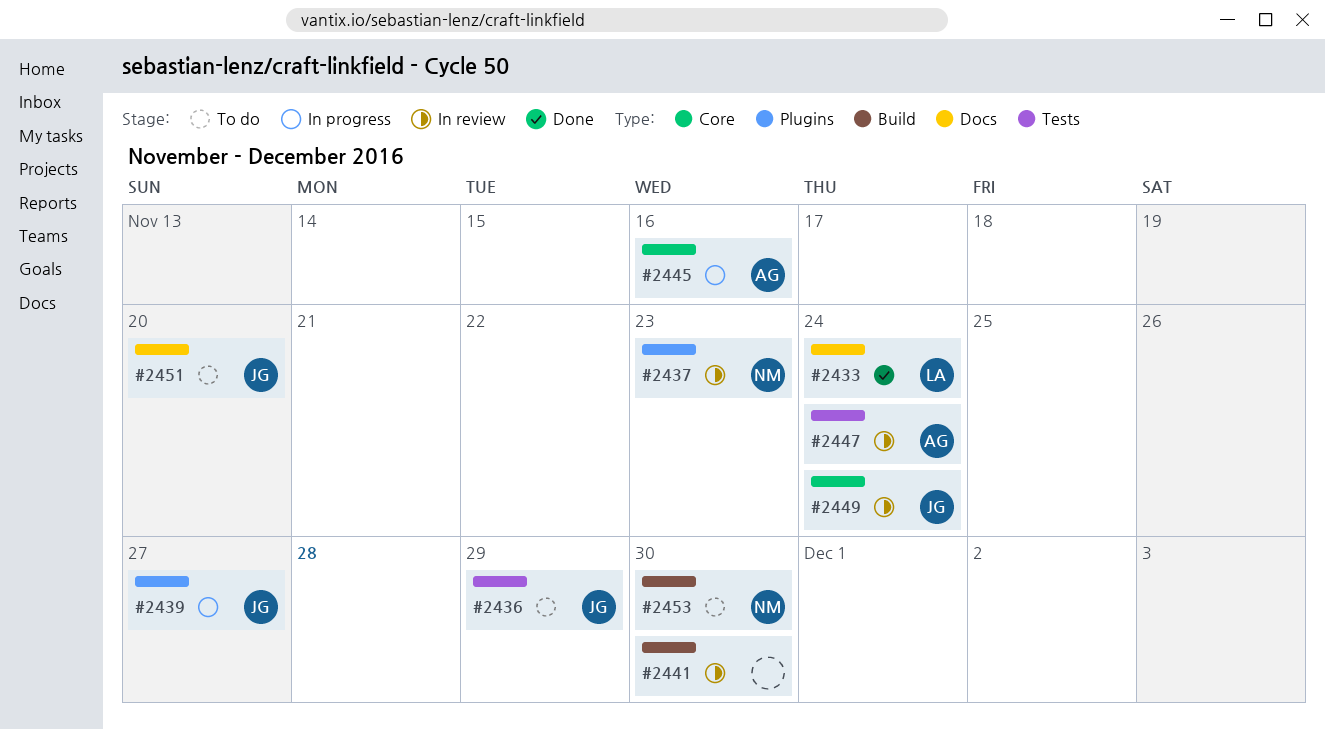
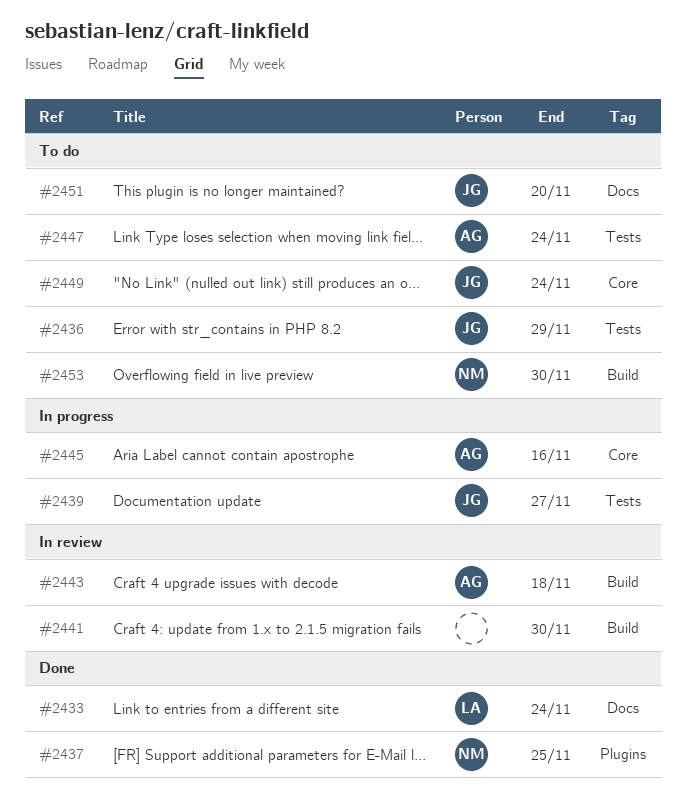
#2437, status: In review -> Done
#2437, due: Nov 23 -> Nov 25
#2439, label: Plugins -> Tests
#2443: none -> present
#2447, status: In review -> To do
#2449, status: In review -> To do

